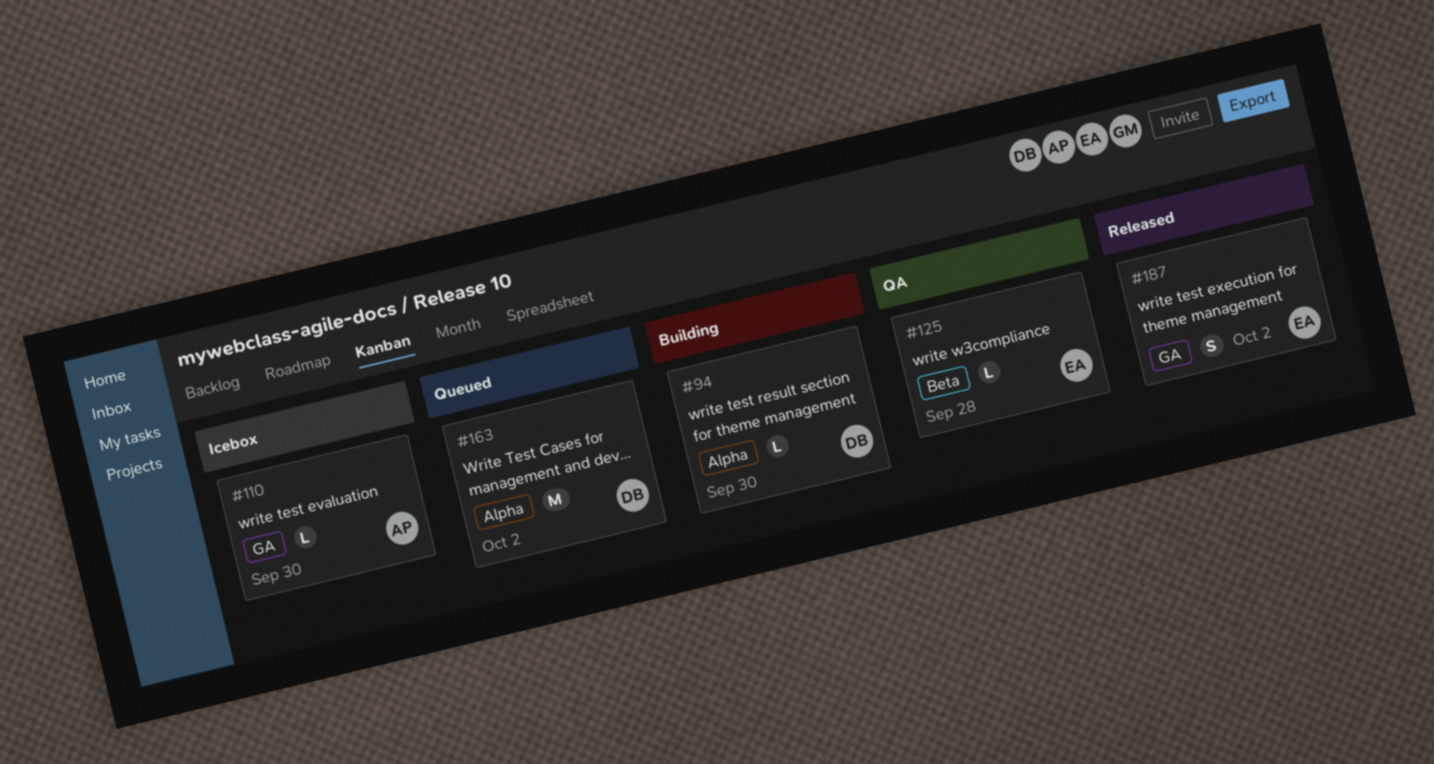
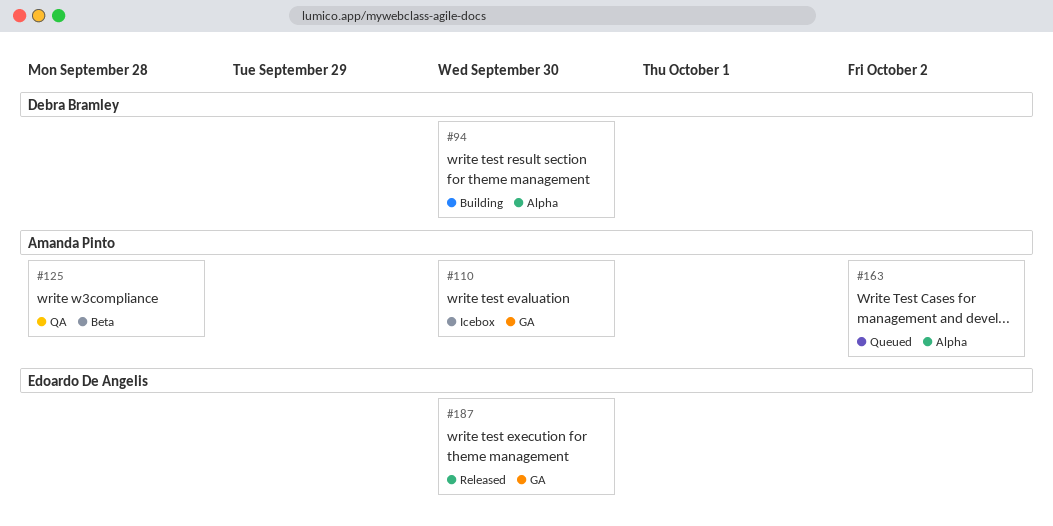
#125, owner: Edoardo De Angelis -> Amanda Pinto
#163, owner: Debra Bramley -> Amanda Pinto
#187, due: Oct 2 -> Sep 30

